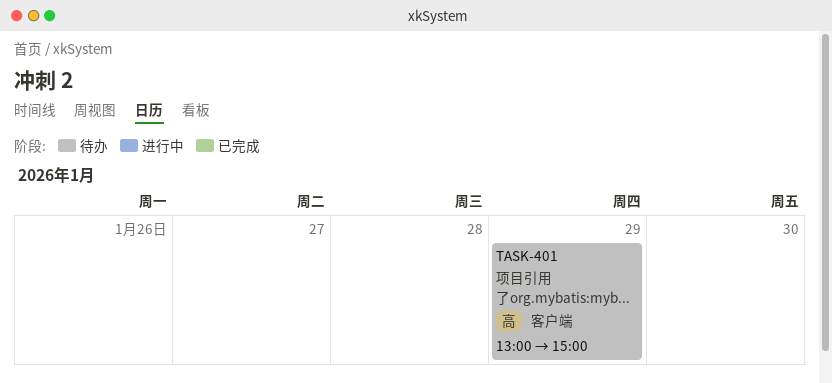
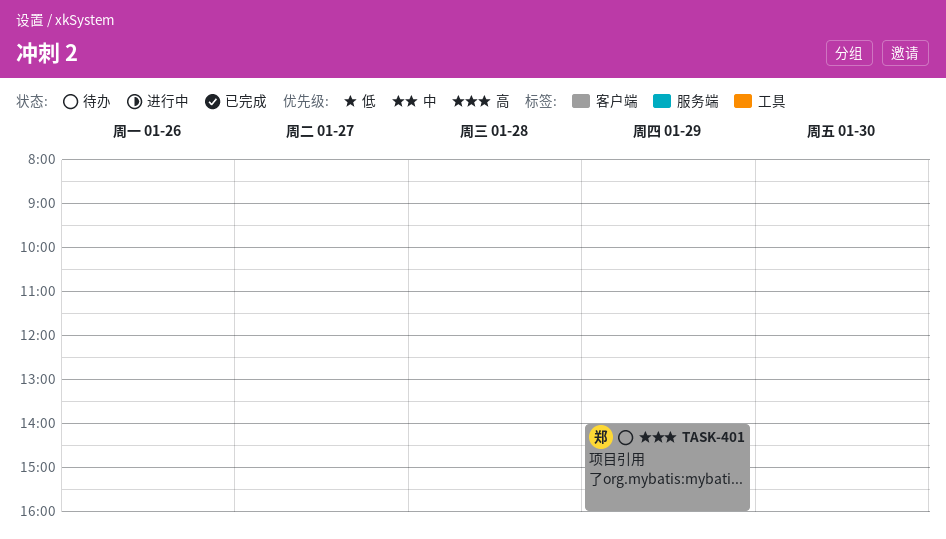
TASK-401, begins: 13:00 -> 14:00
TASK-401, ends: 15:00 -> 16:00

